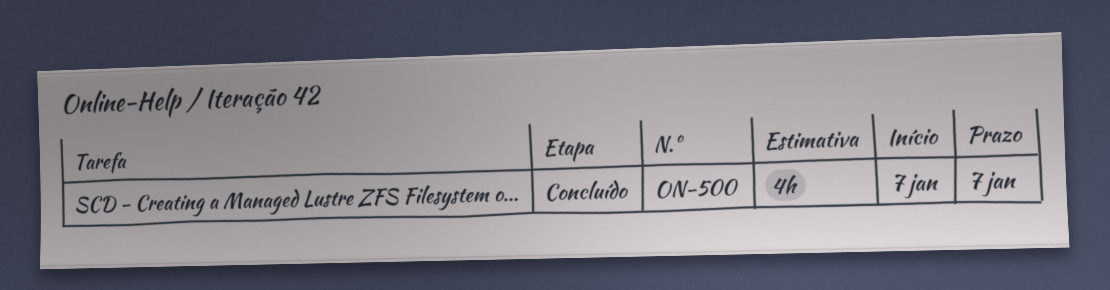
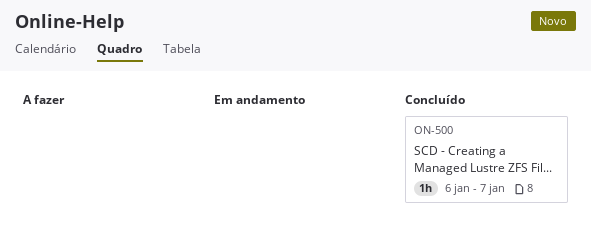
ON-500, estimate: 4h -> 1h
ON-500, start: Jan 7 -> Jan 6

